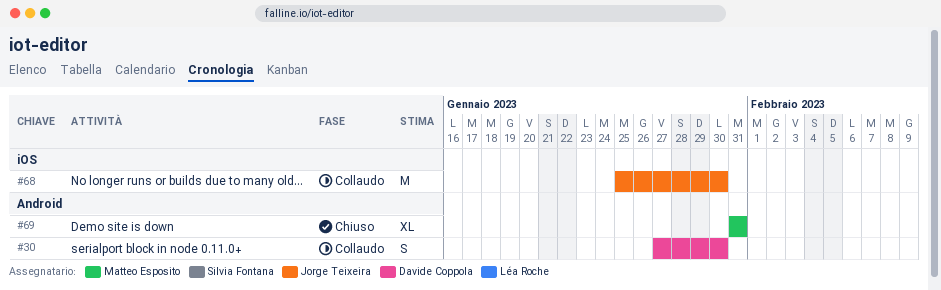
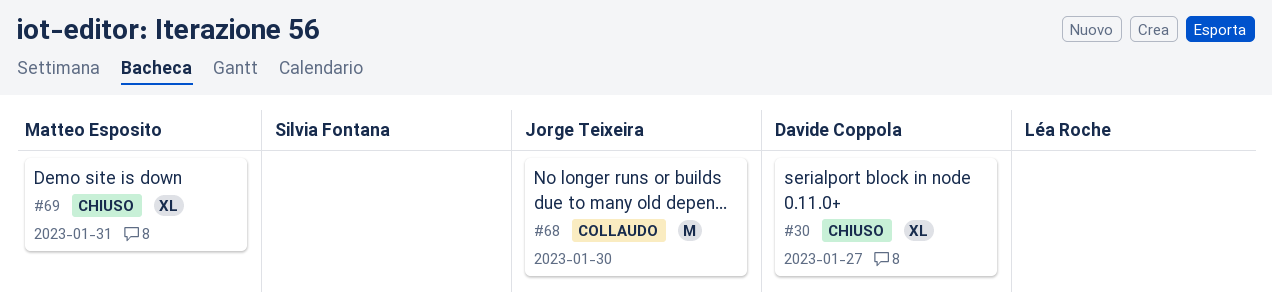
#30, status: Collaudo -> Chiuso
#30, estimate: S -> XL
#30, due: Jan 30 -> Jan 27

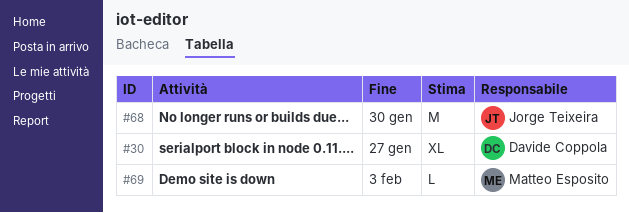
#69, estimate: XL -> L
#69, due: Jan 31 -> Feb 3

